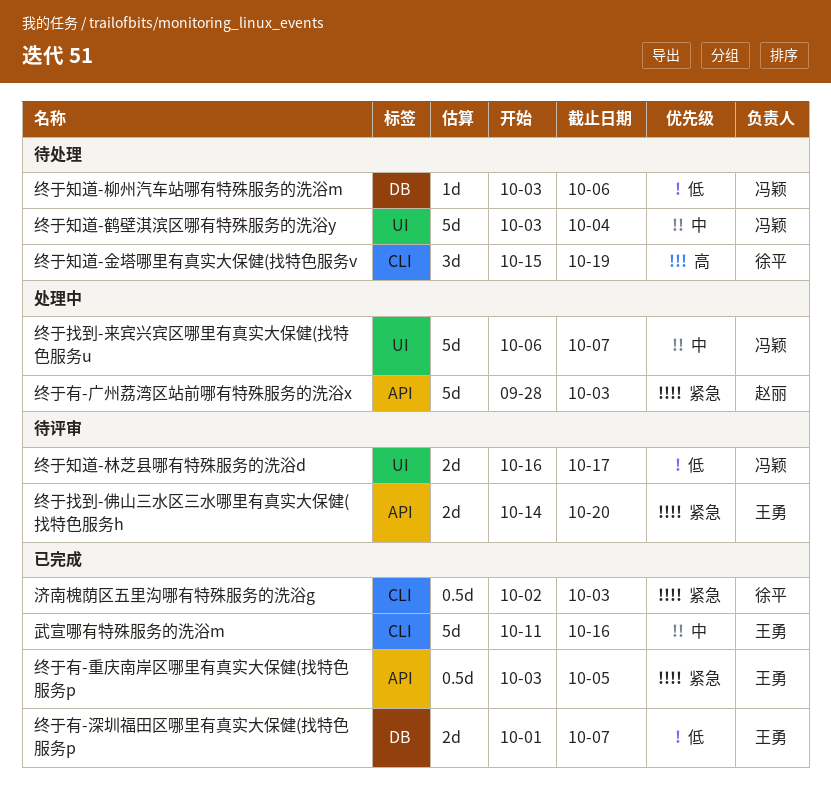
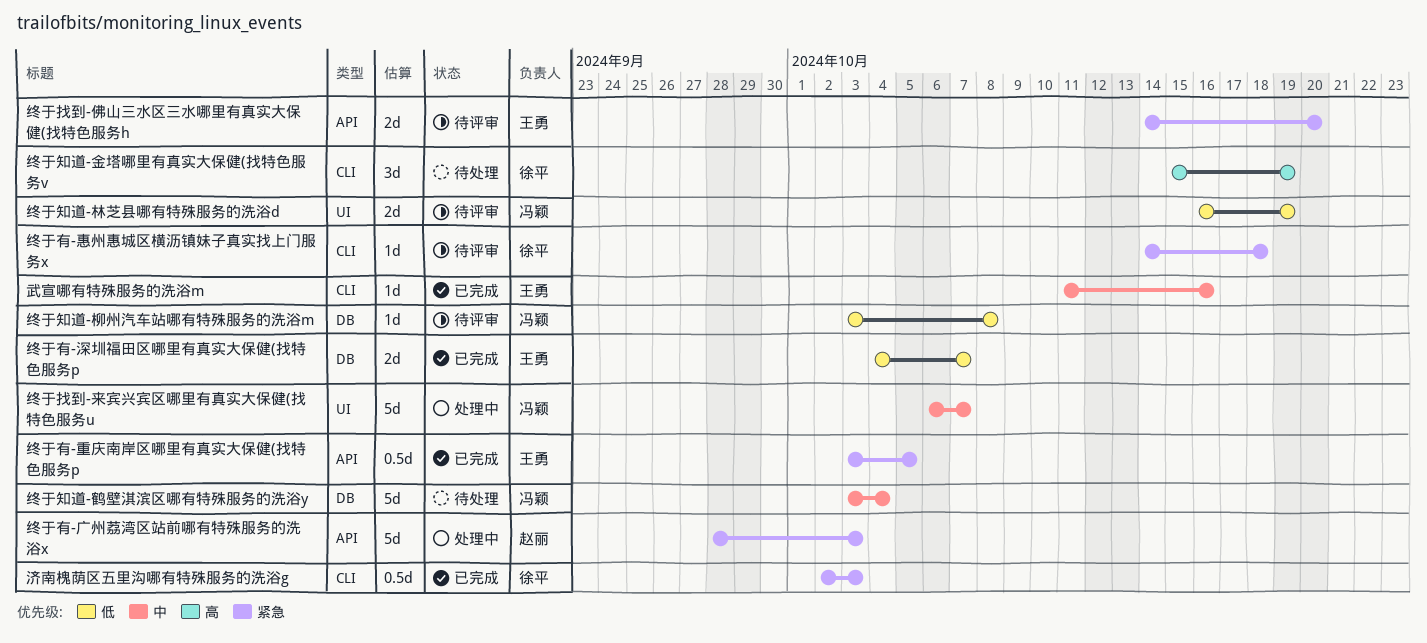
武宣哪有特殊服务的洗浴m, estimate: 5d -> 1d
终于有-惠州惠城区横沥镇妹子真实找上门服务x: none -> present
终于有-深圳福田区哪里有真实大保健(找特色服务p, start: Oct 1 -> Oct 4
终于知道-林芝县哪有特殊服务的洗浴d, due: Oct 17 -> Oct 19
终于知道-柳州汽车站哪有特殊服务的洗浴m, status: 待处理 -> 待评审
终于知道-柳州汽车站哪有特殊服务的洗浴m, due: Oct 6 -> Oct 8
终于知道-鹤壁淇滨区哪有特殊服务的洗浴y, label: UI -> DB

